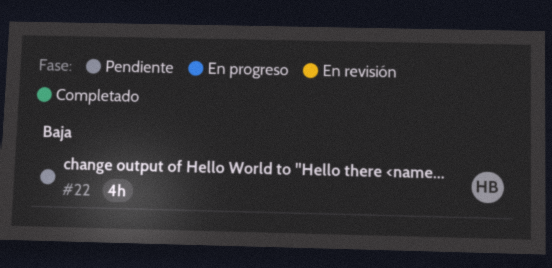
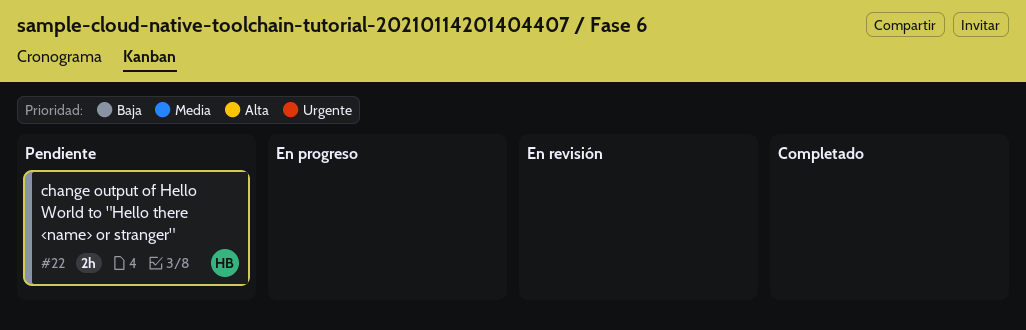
#22, estimate: 4h -> 2h

